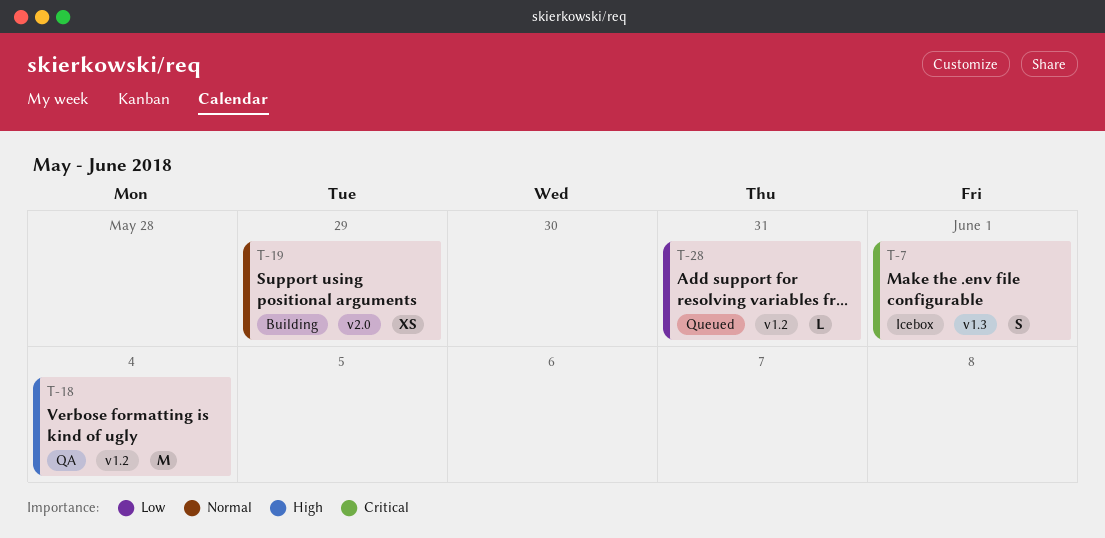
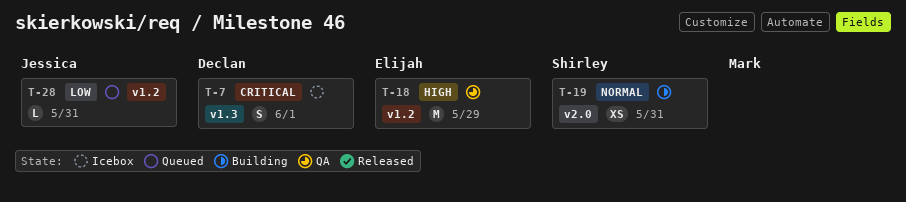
T-18, due: Jun 4 -> May 29
T-19, due: May 29 -> May 31

